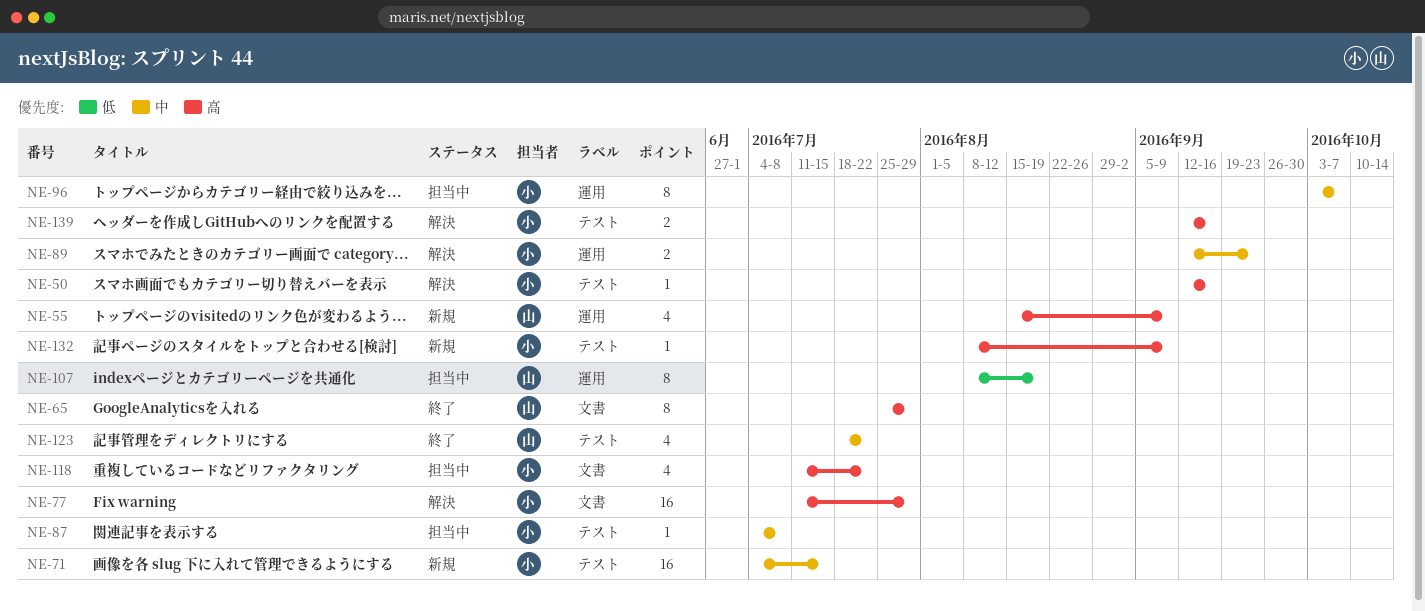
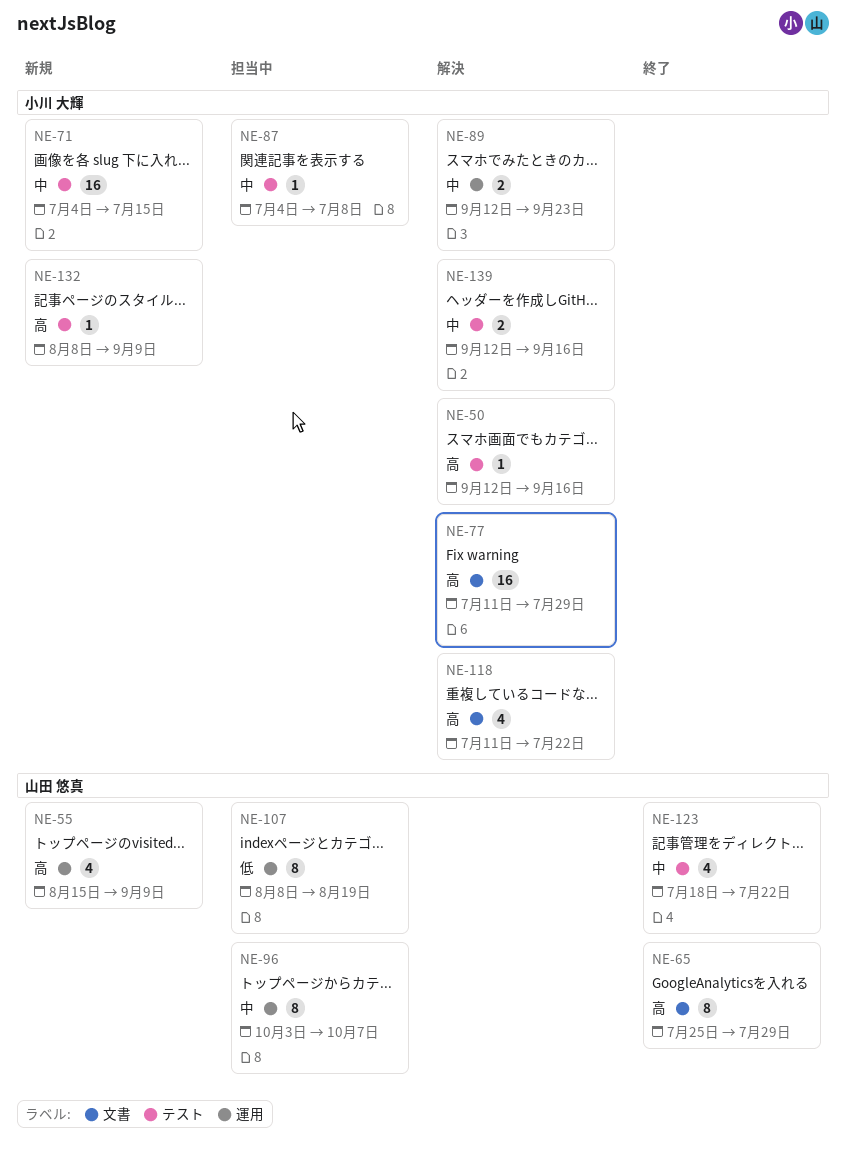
NE-96, owner: 小川 大輝 -> 山田 悠真
NE-118, status: 担当中 -> 解決
NE-139, priority: 高 -> 中

